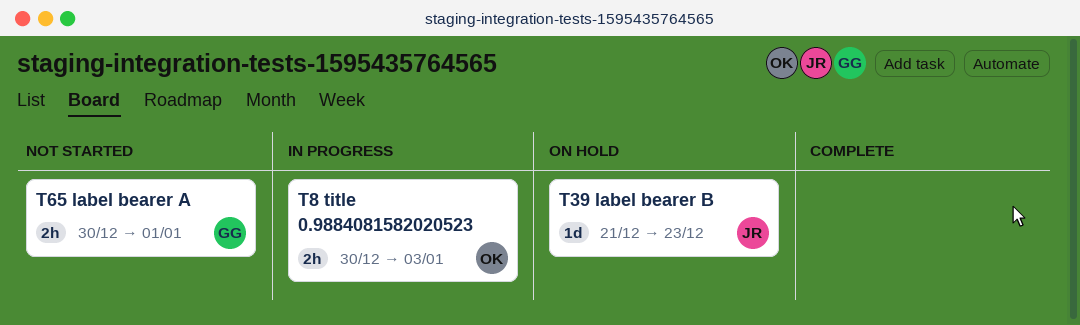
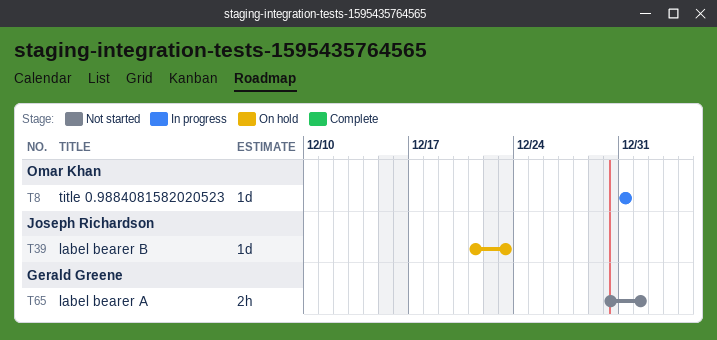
T8, estimate: 2h -> 1d
T8, start: Dec 30 -> Dec 31
T8, due: Jan 3 -> Dec 31

